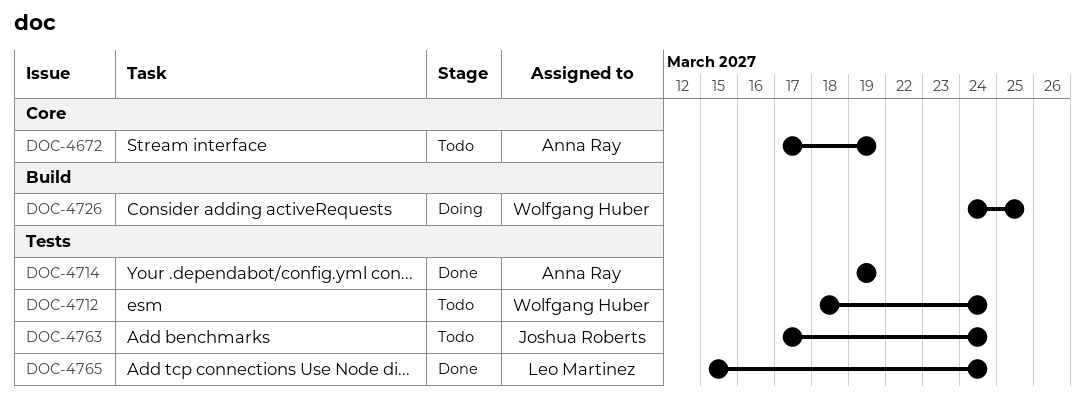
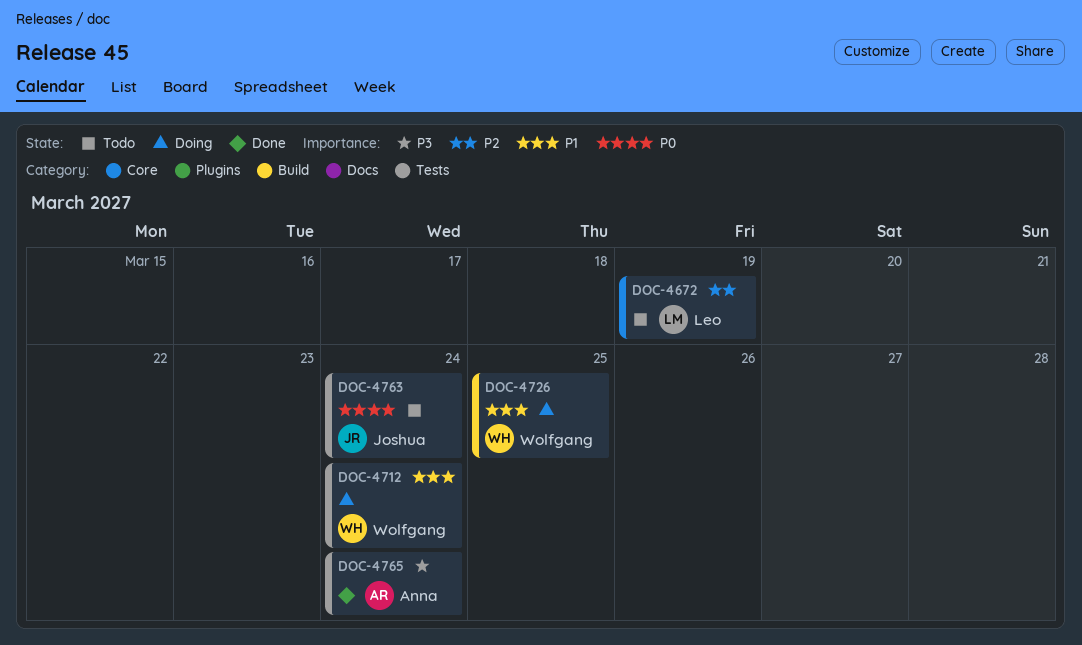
DOC-4672, owner: Anna Ray -> Leo Martinez
DOC-4712, status: Todo -> Doing
DOC-4714: present -> none
DOC-4765, owner: Leo Martinez -> Anna Ray

